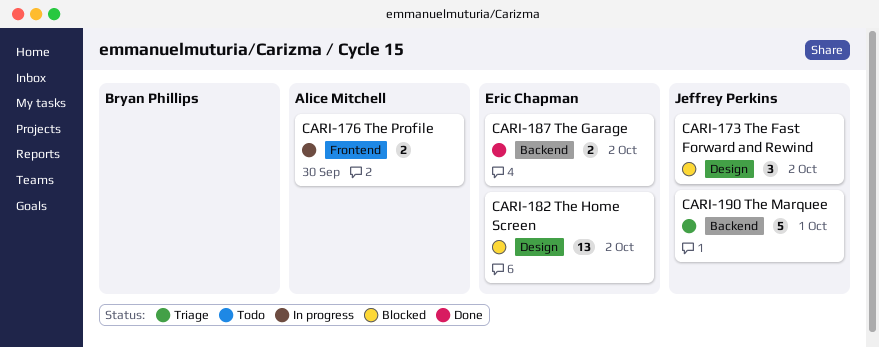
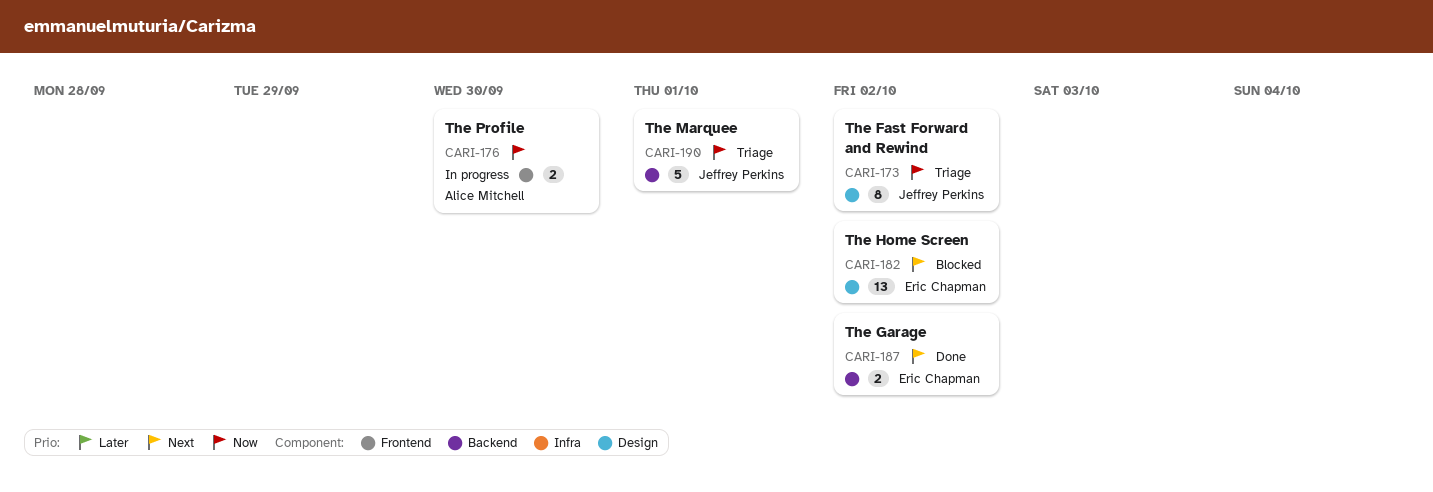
CARI-173, status: Blocked -> Triage
CARI-173, estimate: 3 -> 8

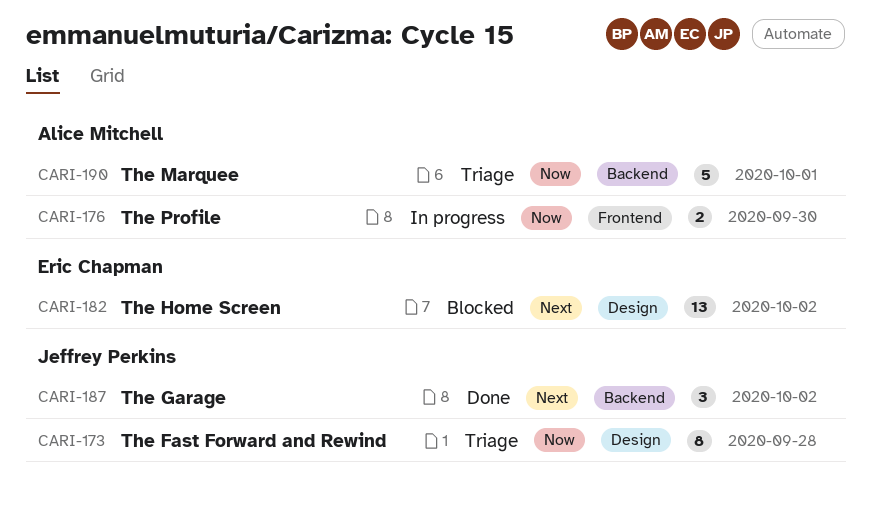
CARI-173, due: Oct 2 -> Sep 28
CARI-187, owner: Eric Chapman -> Jeffrey Perkins
CARI-187, estimate: 2 -> 3
CARI-190, owner: Jeffrey Perkins -> Alice Mitchell

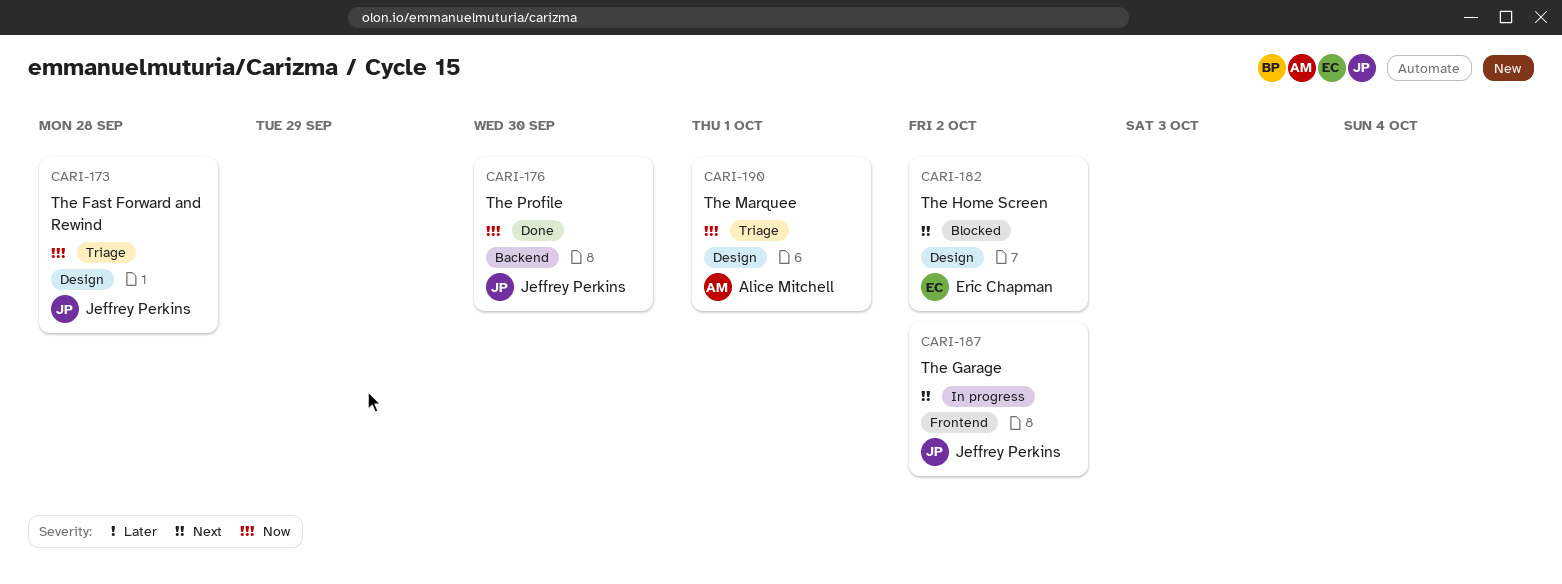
CARI-176, status: In progress -> Done
CARI-176, owner: Alice Mitchell -> Jeffrey Perkins
CARI-176, label: Frontend -> Backend
CARI-187, status: Done -> In progress
CARI-187, label: Backend -> Frontend
CARI-190, label: Backend -> Design

